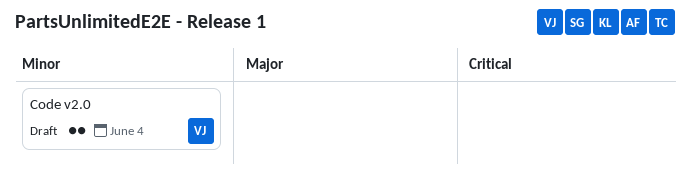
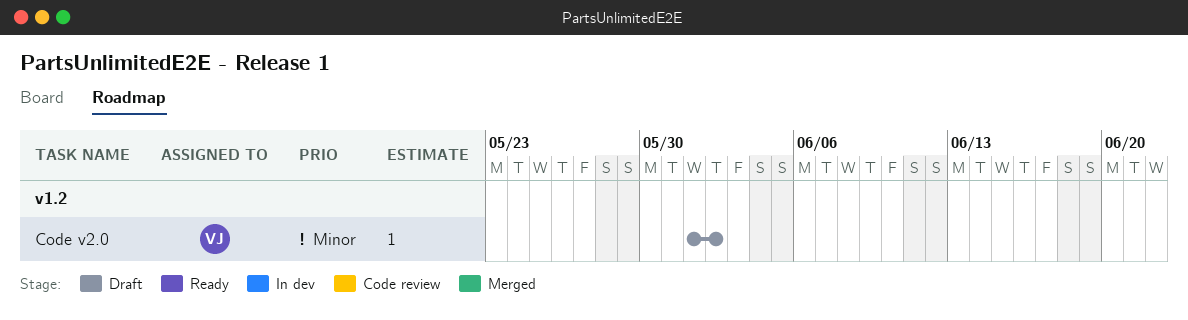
Code v2.0, estimate: 2 -> 1
Code v2.0, due: Jun 4 -> Jun 2

